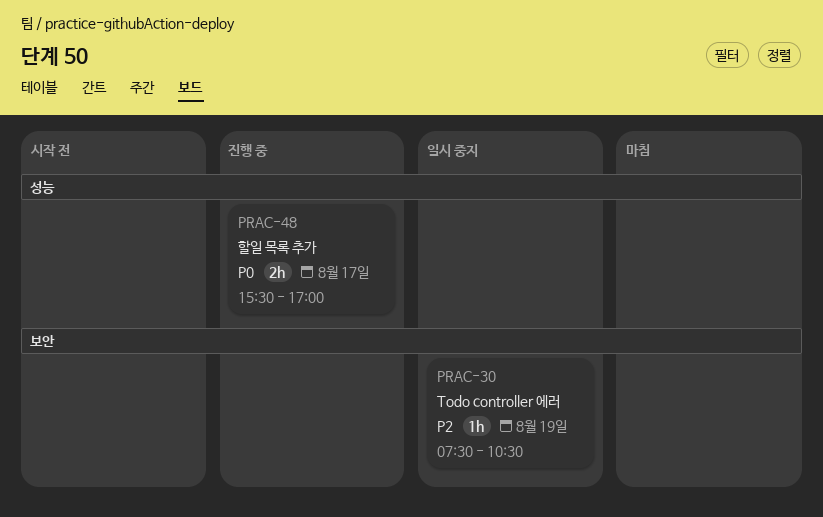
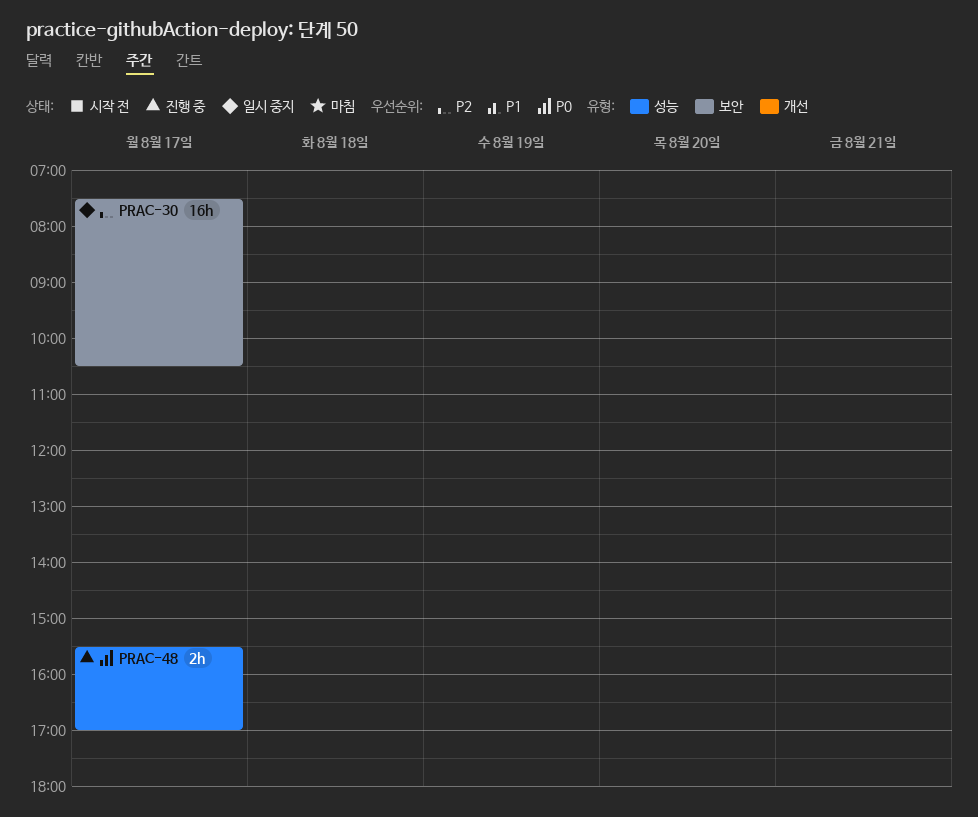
PRAC-30, estimate: 1h -> 16h
PRAC-30, day: Aug 19 -> Aug 17

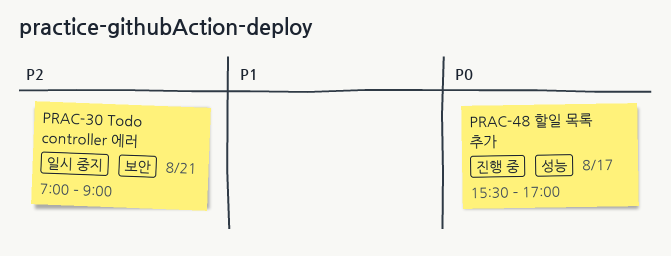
PRAC-30, day: Aug 17 -> Aug 21
PRAC-30, begins: 07:30 -> 07:00
PRAC-30, ends: 10:30 -> 09:00

